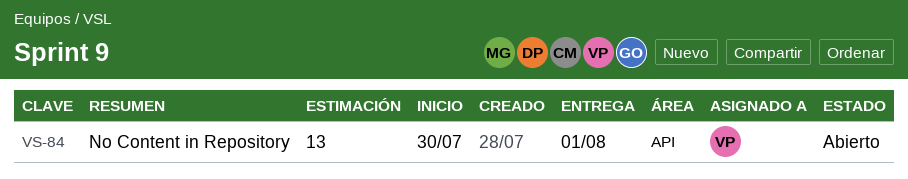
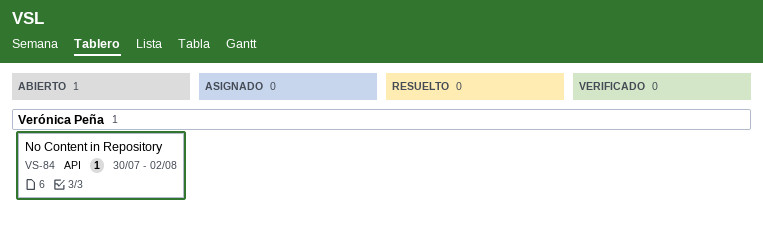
VS-84, estimate: 13 -> 1
VS-84, due: Aug 1 -> Aug 2

